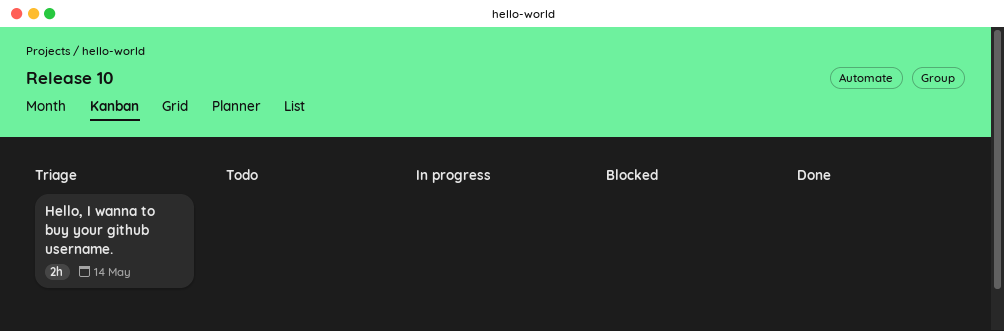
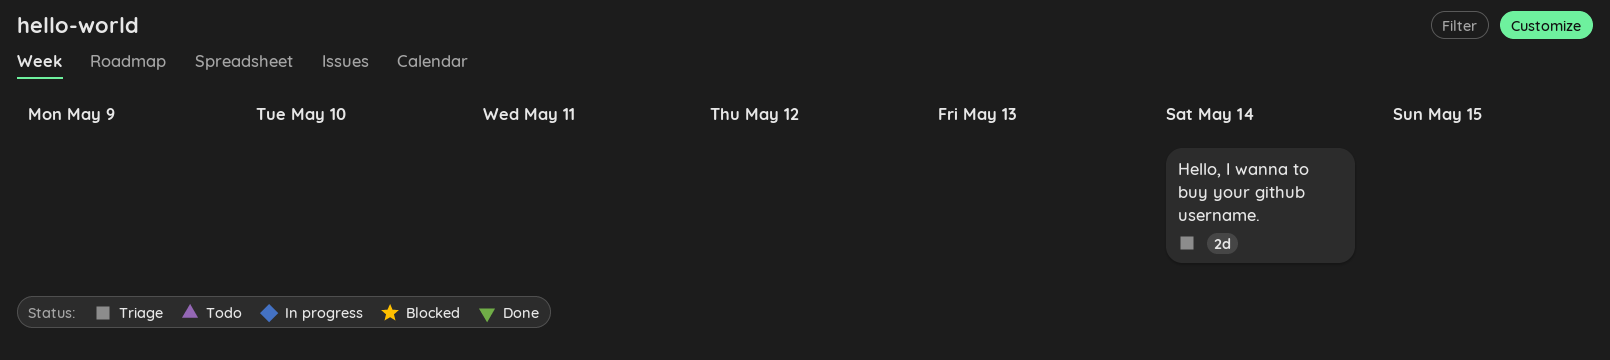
Hello, I wanna to buy your github username., estimate: 2h -> 2d

